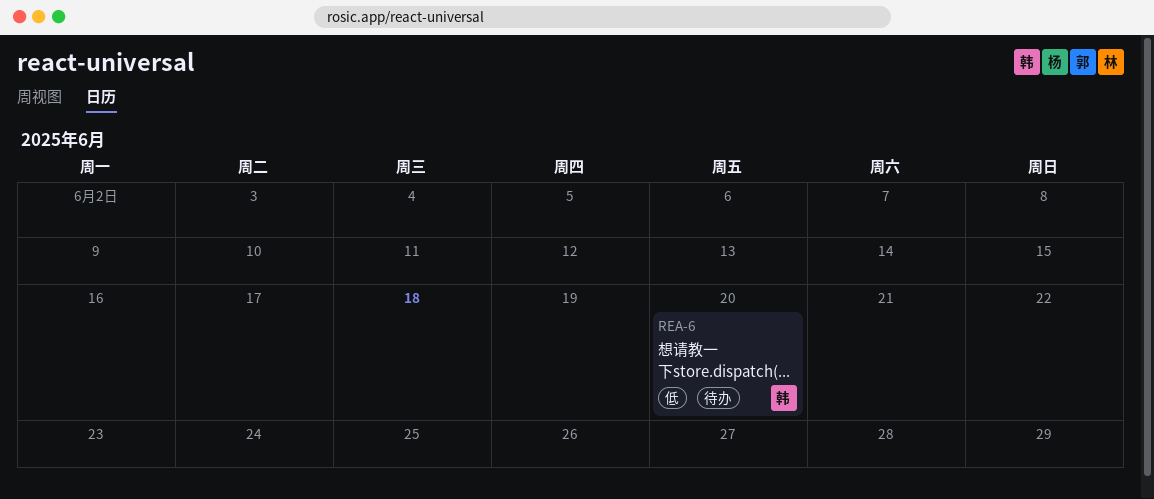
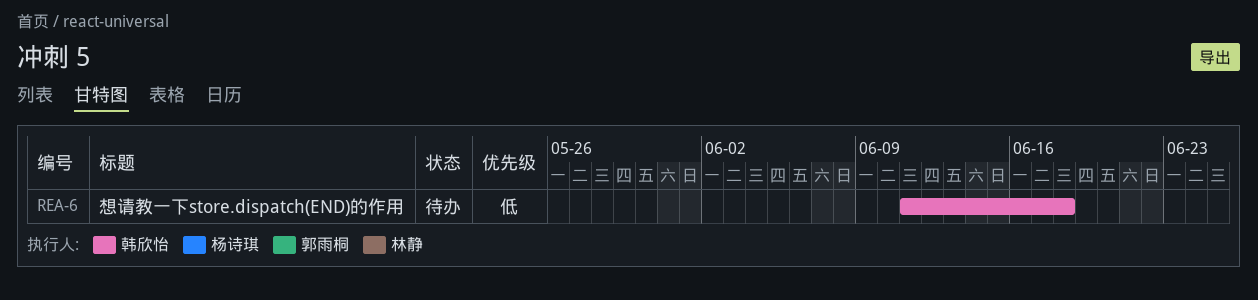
REA-6, due: Jun 20 -> Jun 18

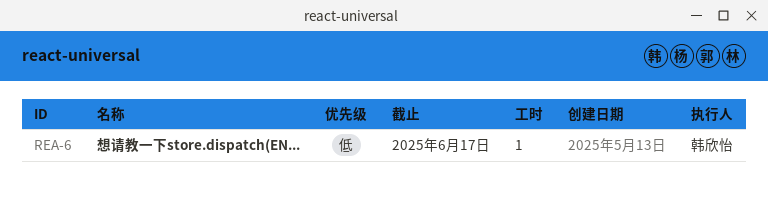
REA-6, due: Jun 18 -> Jun 17

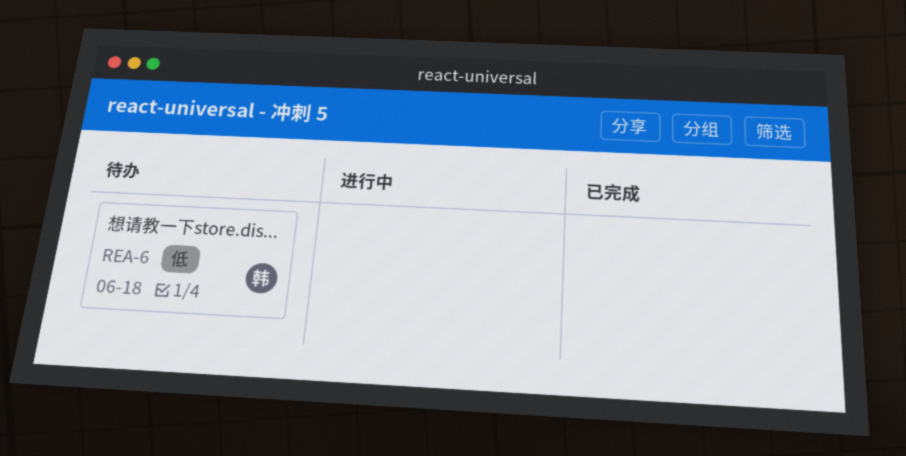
REA-6, due: Jun 17 -> Jun 18

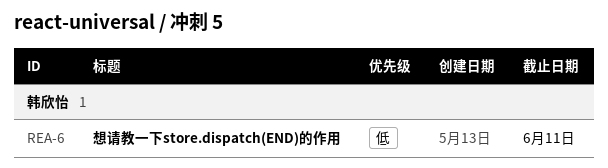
REA-6, due: Jun 18 -> Jun 11

